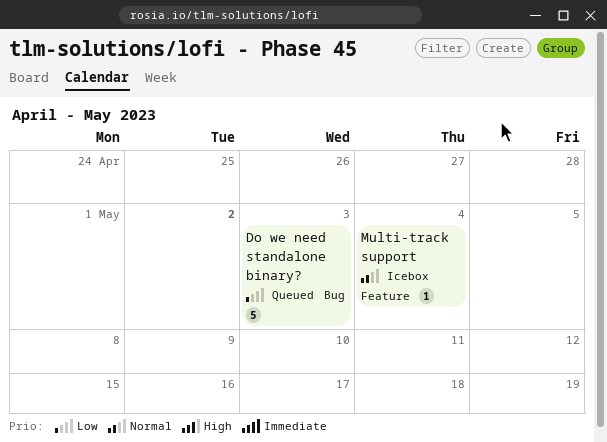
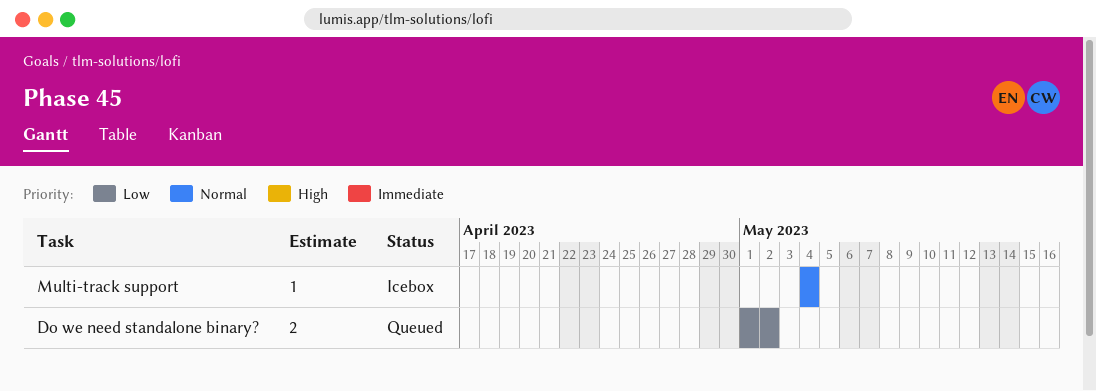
Do we need standalone binary?, estimate: 5 -> 2
Do we need standalone binary?, due: May 3 -> May 2

